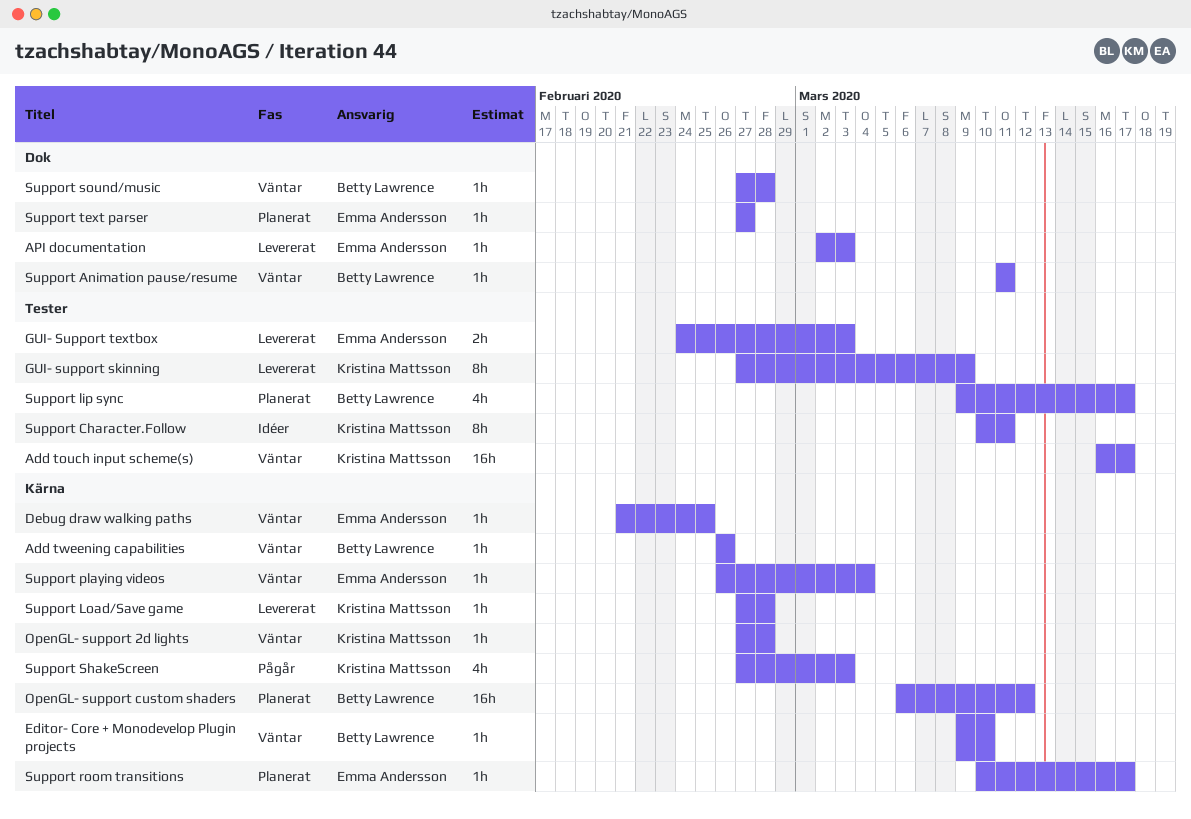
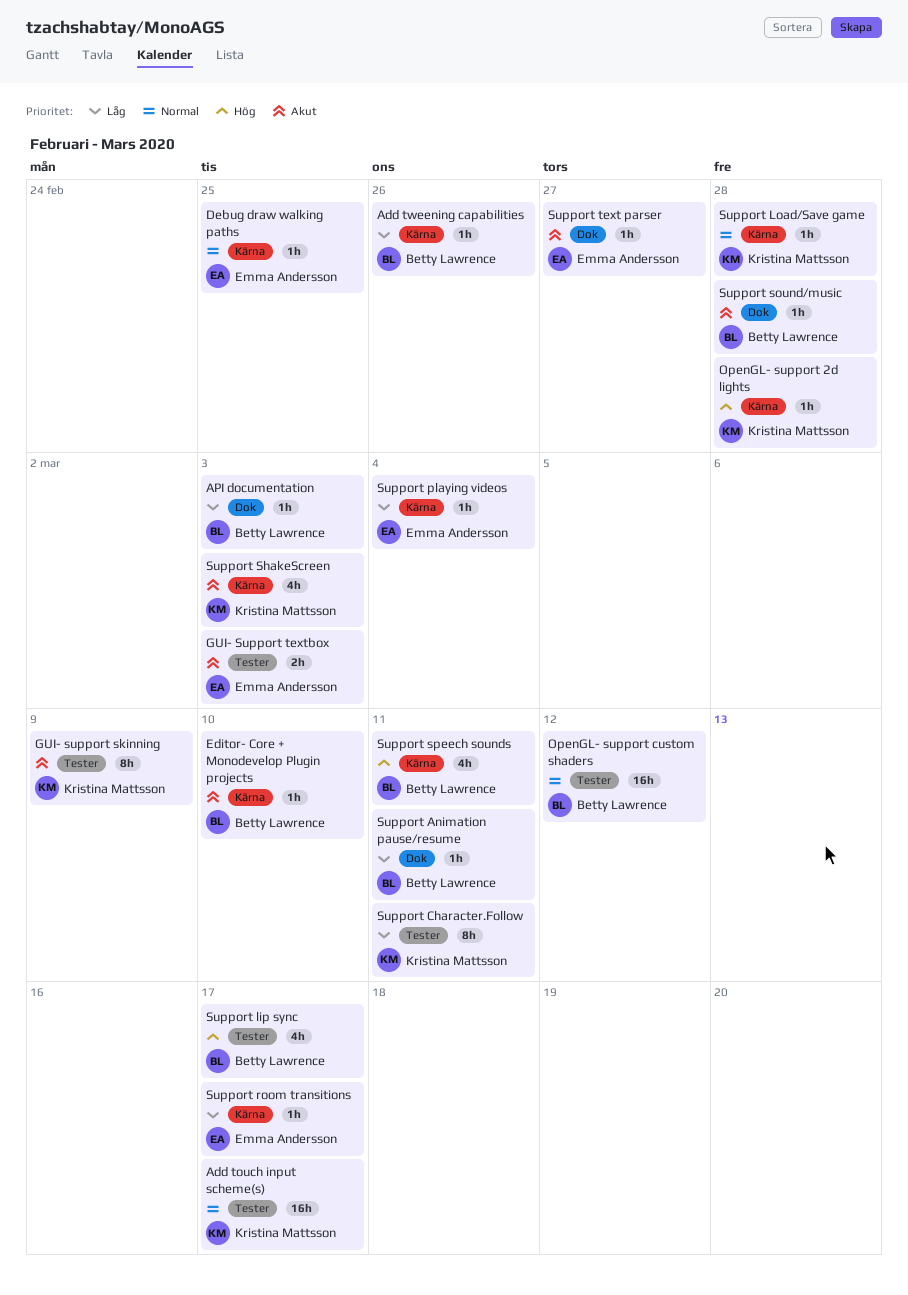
API documentation, owner: Emma Andersson -> Betty Lawrence
OpenGL- support custom shaders, label: Kärna -> Tester
Support speech sounds: none -> present

